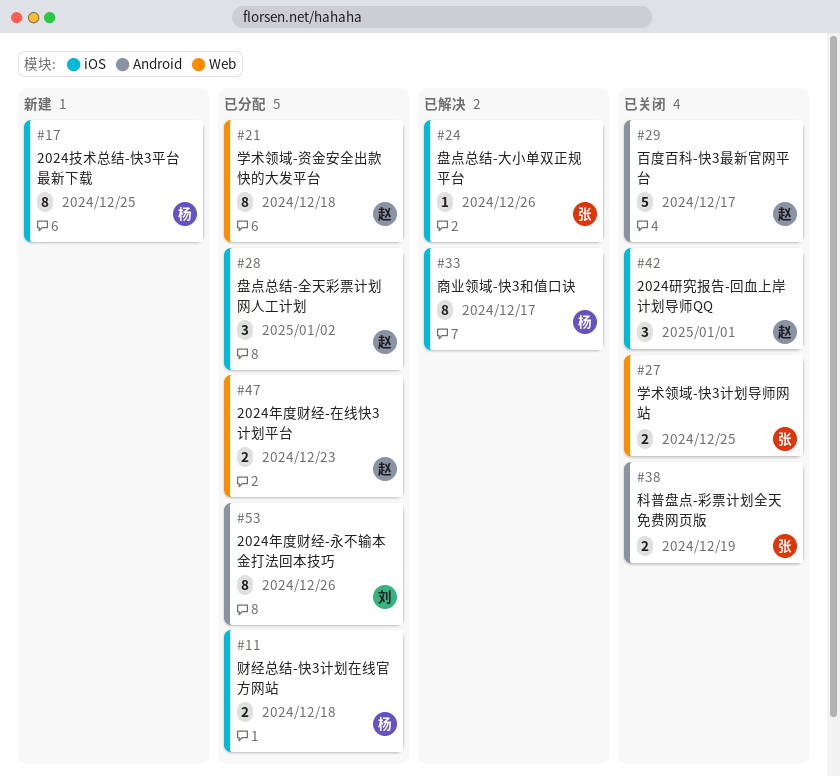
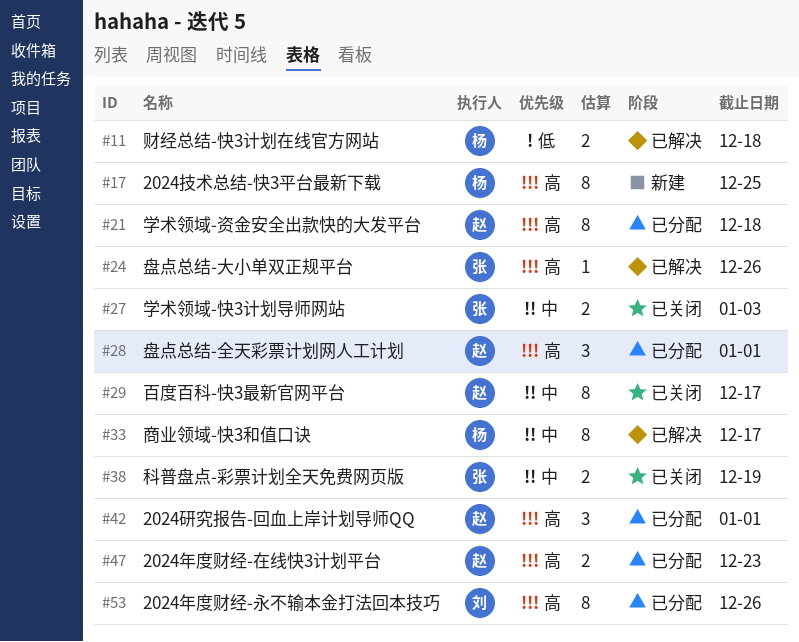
#11, status: 已分配 -> 已解决
#27, due: Dec 25 -> Jan 3
#28, due: Jan 2 -> Jan 1
#29, estimate: 5 -> 8
#42, status: 已关闭 -> 已分配

